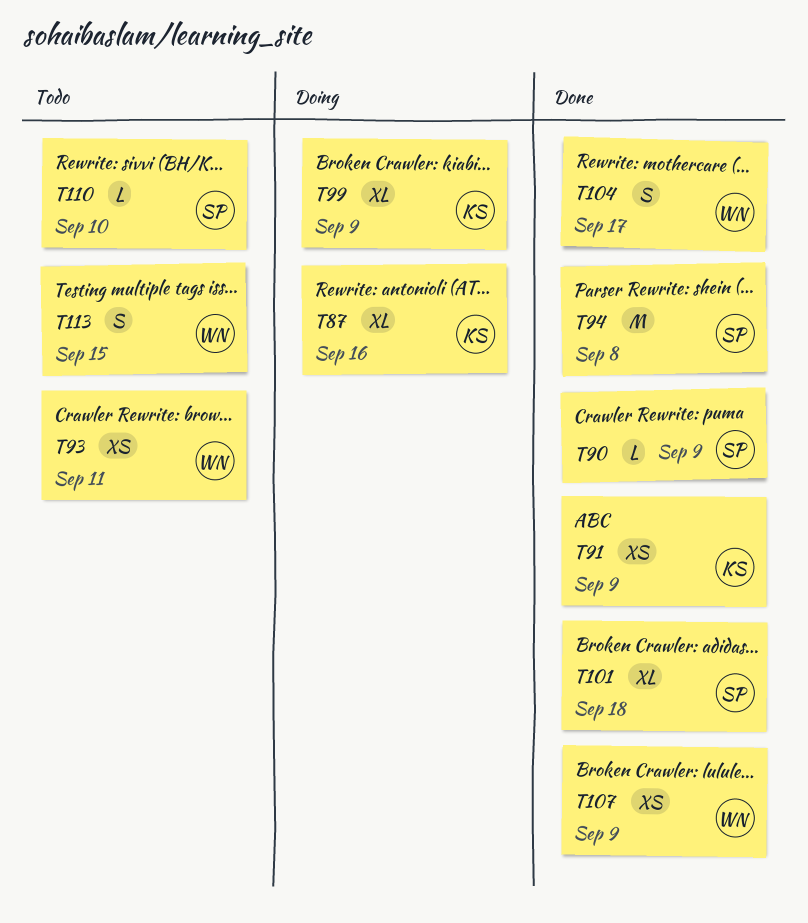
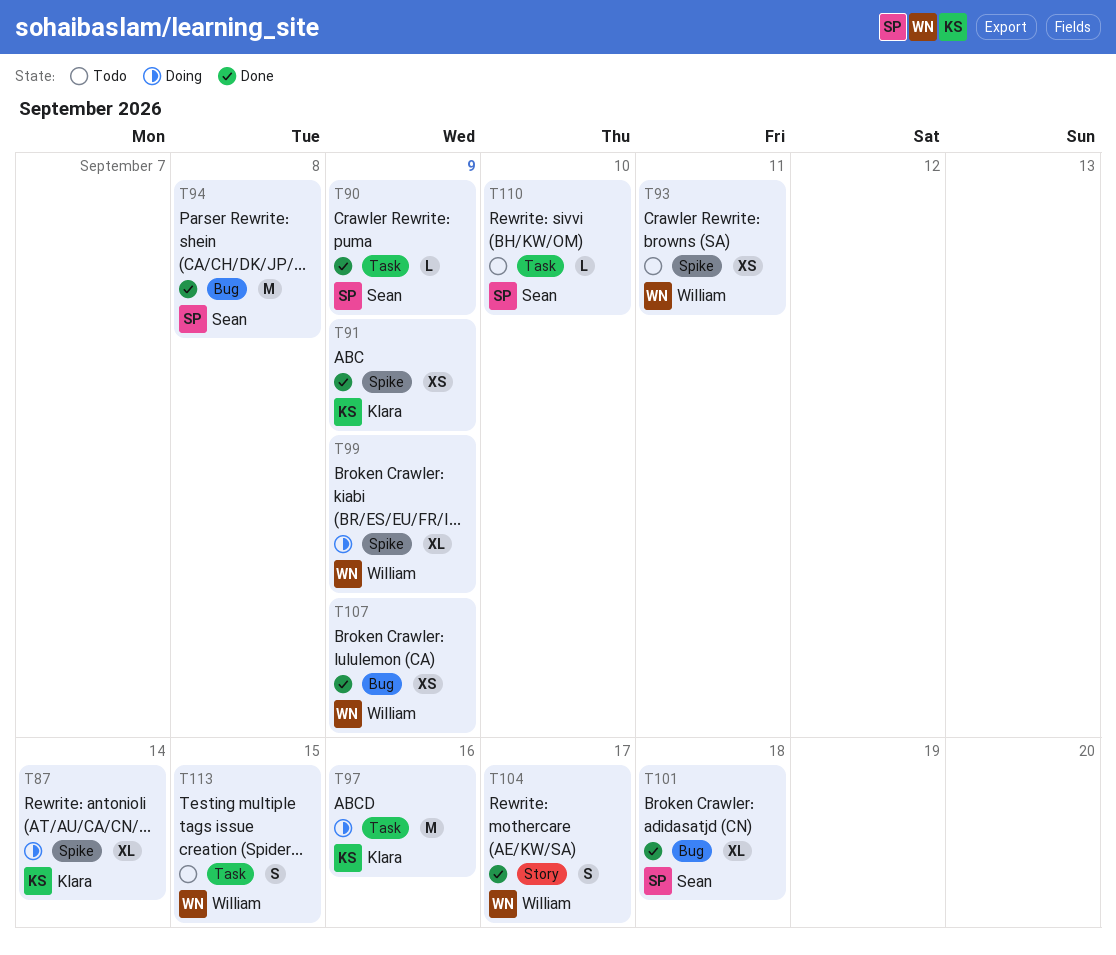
T87, due: Sep 16 -> Sep 14
T97: none -> present
T99, owner: Klara -> William

